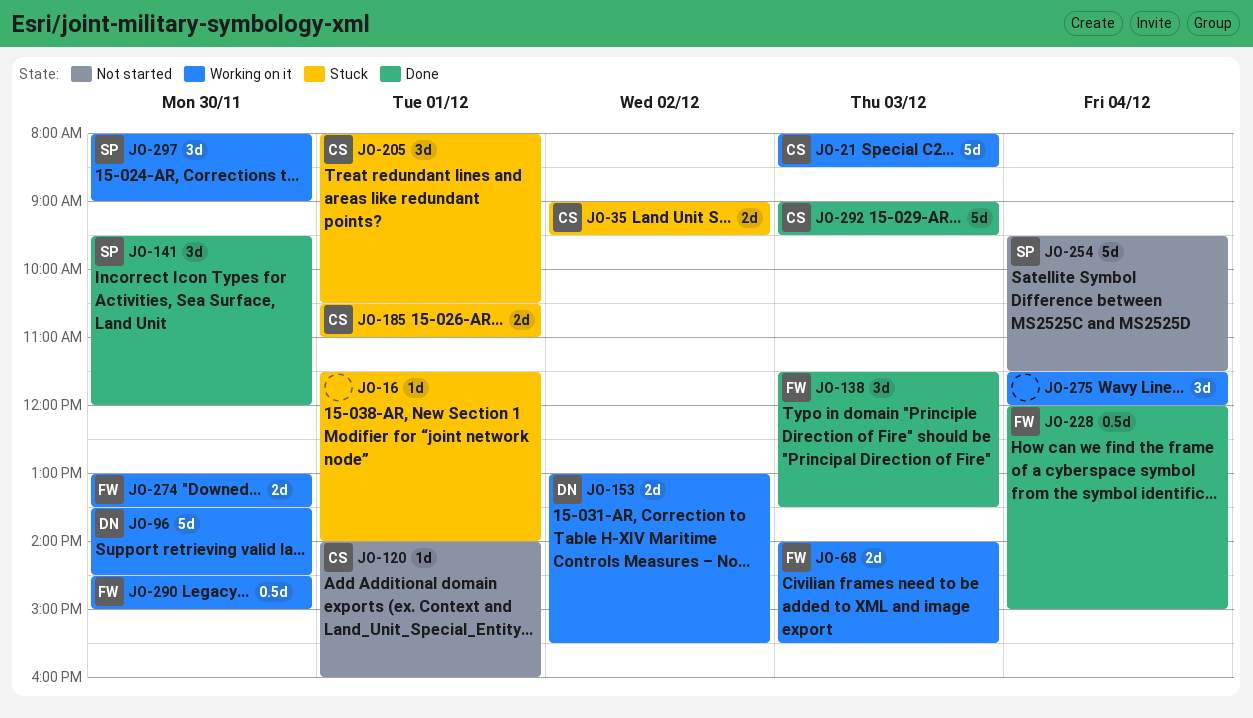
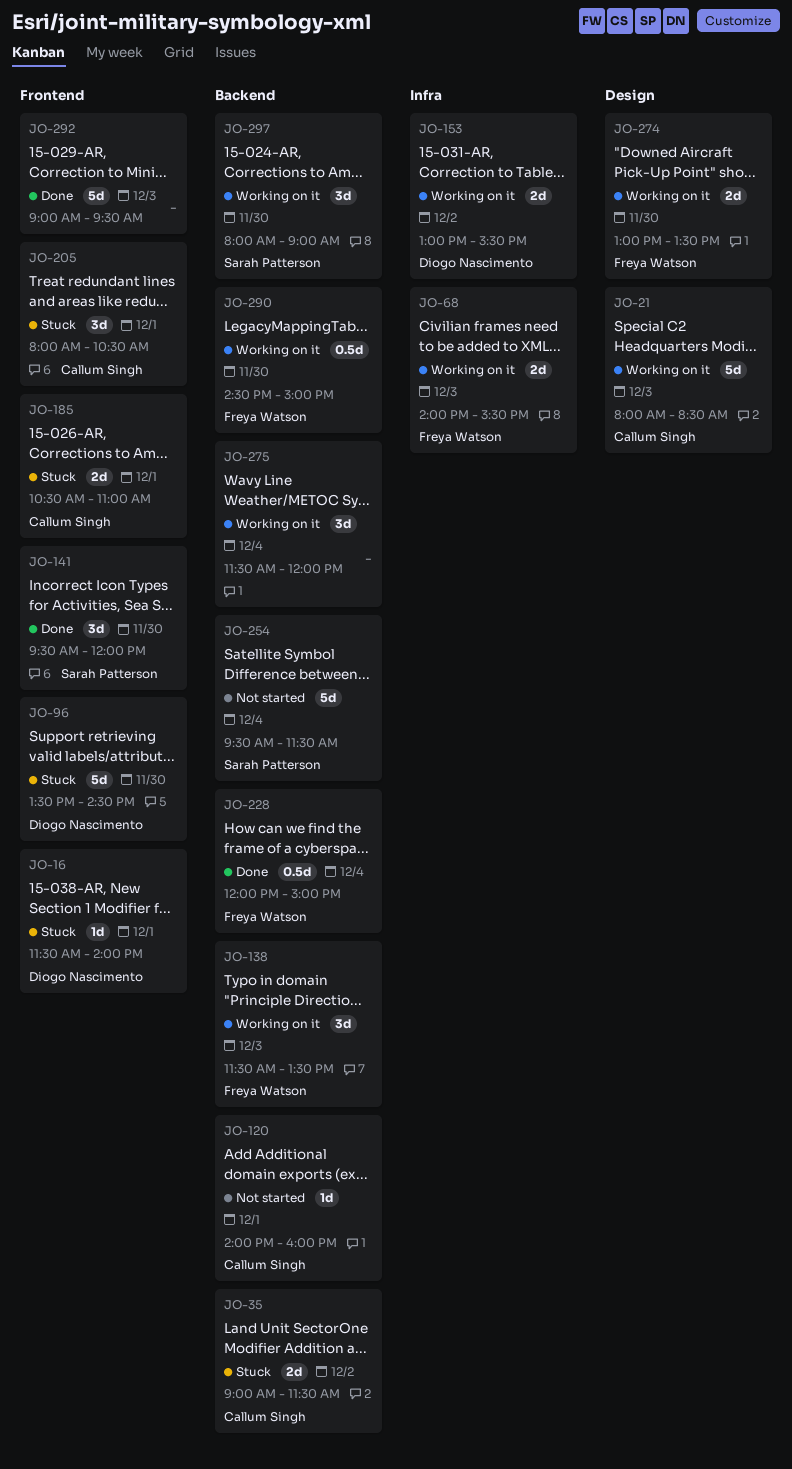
JO-16, owner: none -> Diogo Nascimento
JO-35, ends: 09:30 -> 11:30
JO-96, status: Working on it -> Stuck
JO-138, status: Done -> Working on it
JO-292, owner: Callum Singh -> none

